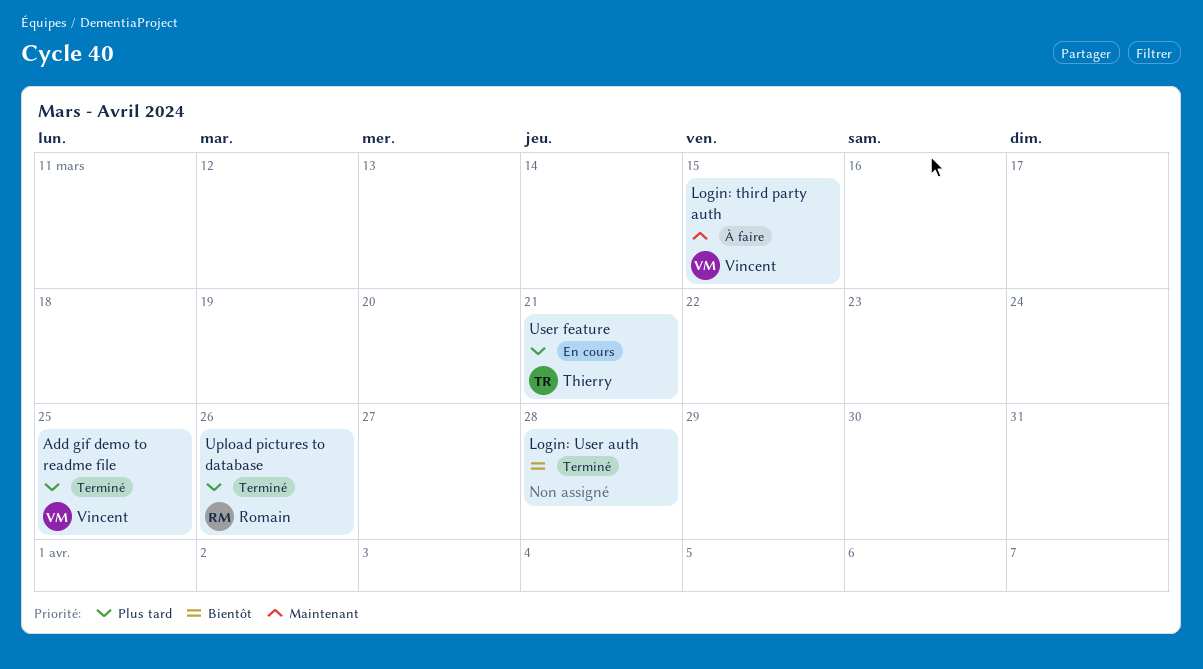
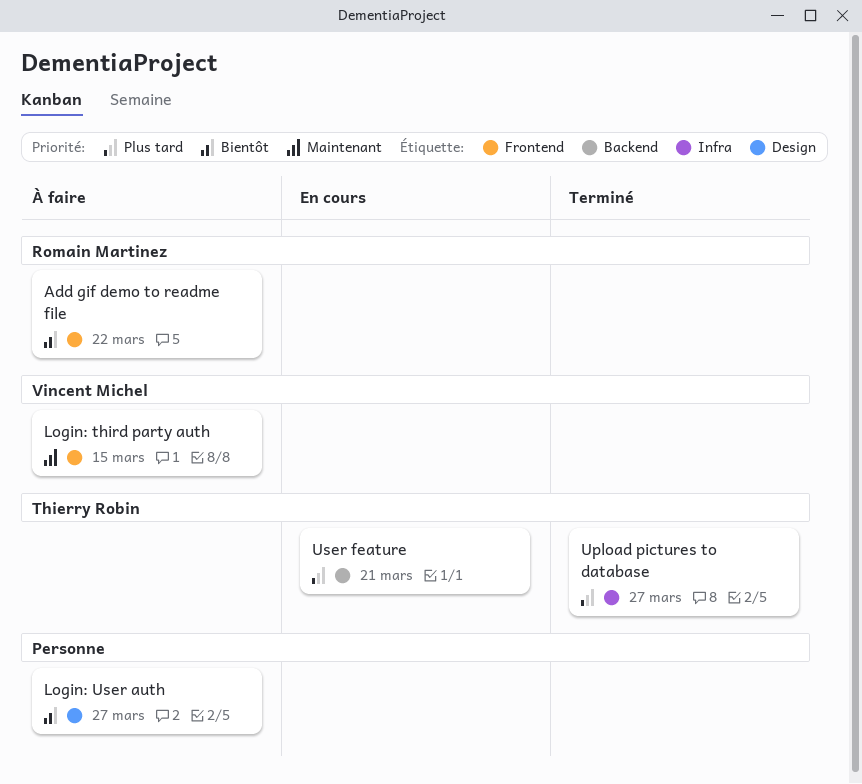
Add gif demo to readme file, status: Terminé -> À faire
Add gif demo to readme file, owner: Vincent Michel -> Romain Martinez
Add gif demo to readme file, priority: Plus tard -> Bientôt
Add gif demo to readme file, due: Mar 25 -> Mar 22
Login: User auth, status: Terminé -> À faire
Login: User auth, due: Mar 28 -> Mar 27
Upload pictures to database, owner: Romain Martinez -> Thierry Robin
Upload pictures to database, due: Mar 26 -> Mar 27

